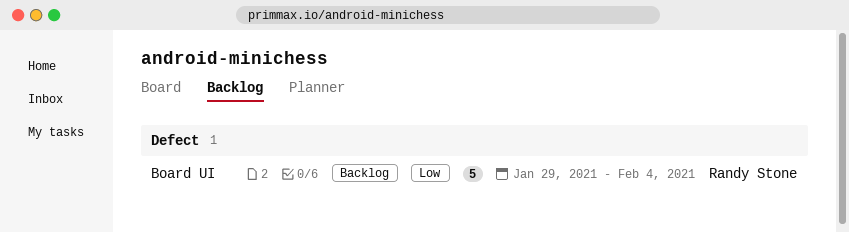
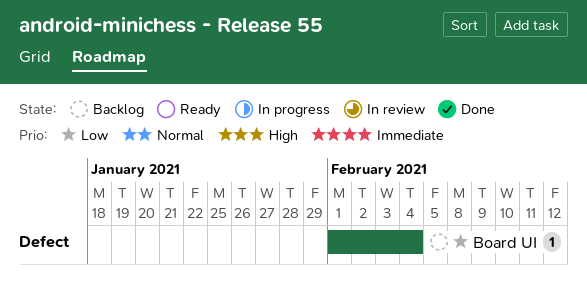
Board UI, estimate: 5 -> 1
Board UI, start: Jan 29 -> Feb 1

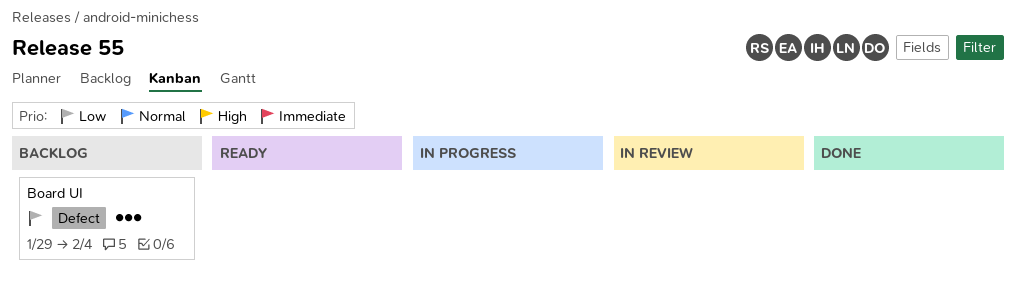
Board UI, estimate: 1 -> 3
Board UI, start: Feb 1 -> Jan 29

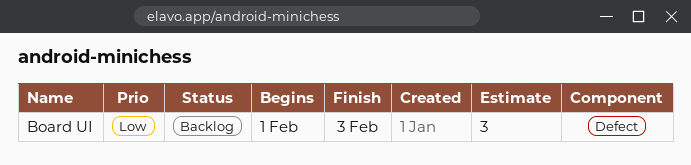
Board UI, start: Jan 29 -> Feb 1
Board UI, due: Feb 4 -> Feb 3

